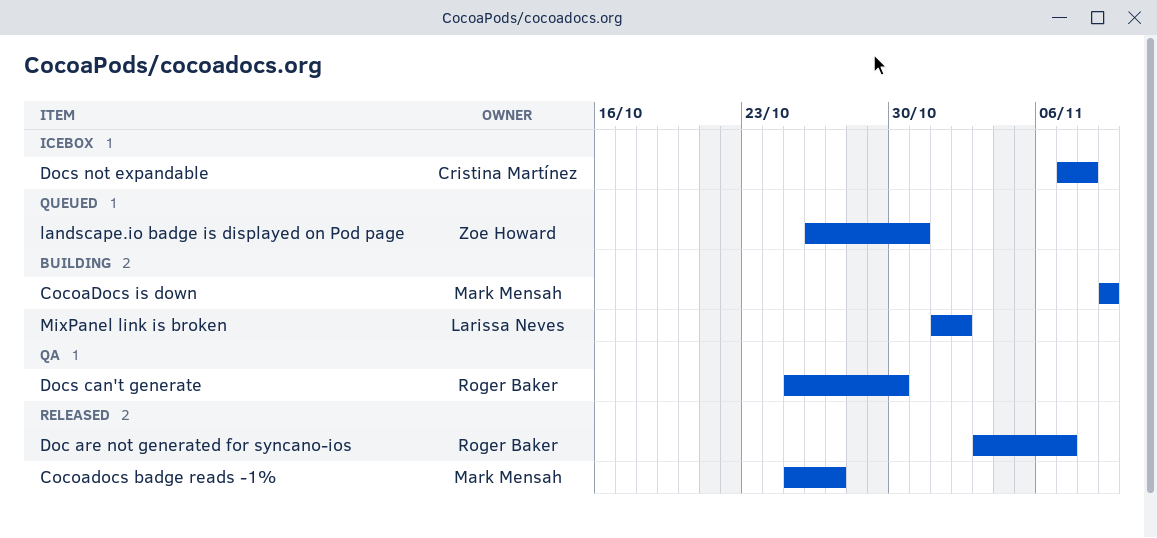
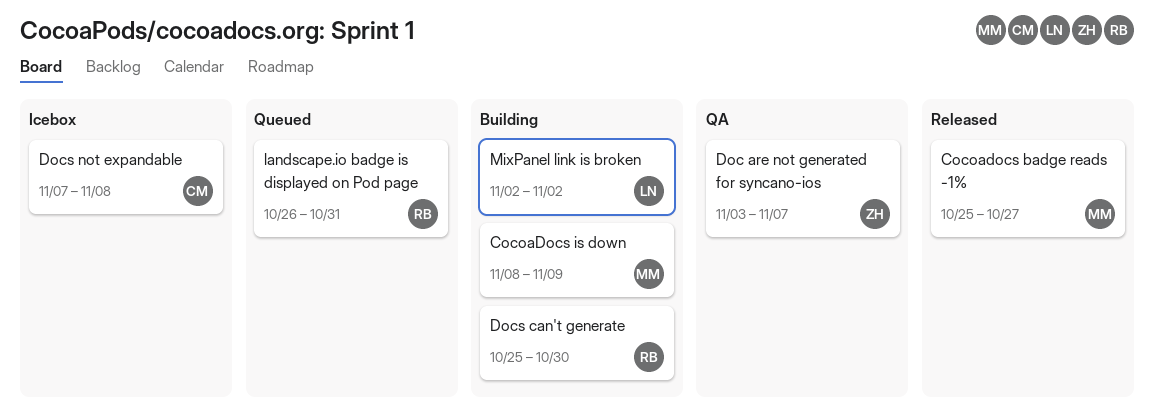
CocoaDocs is down, start: Nov 9 -> Nov 8
Doc are not generated for syncano-ios, status: Released -> QA
Doc are not generated for syncano-ios, owner: Roger Baker -> Zoe Howard
Docs can't generate, status: QA -> Building
landscape.io badge is displayed on Pod page, owner: Zoe Howard -> Roger Baker
MixPanel link is broken, start: Nov 1 -> Nov 2

